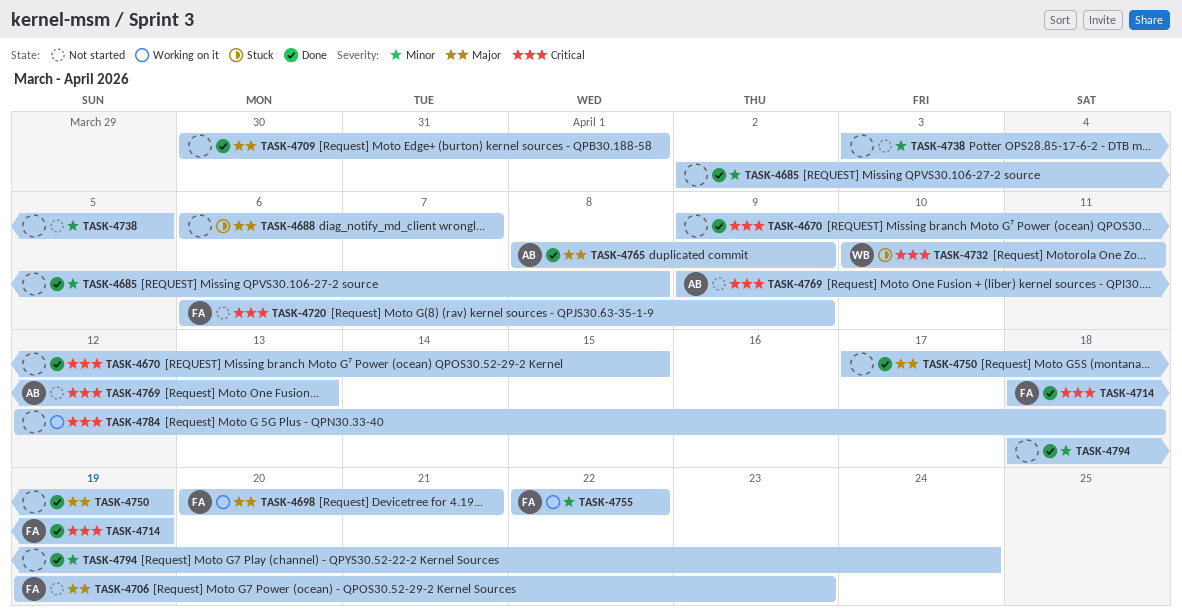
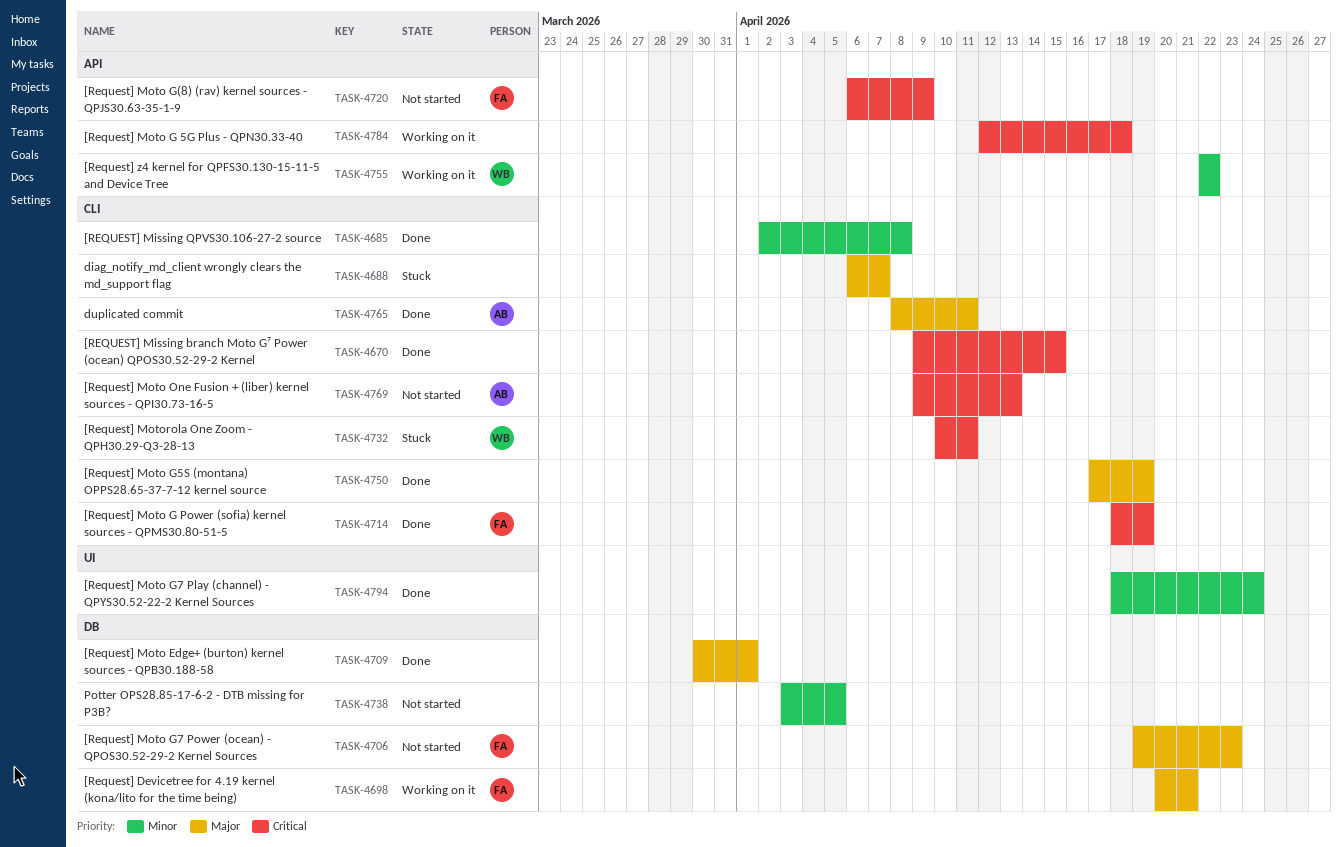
TASK-4755, owner: FA -> WB
TASK-4765, due: Apr 9 -> Apr 11

